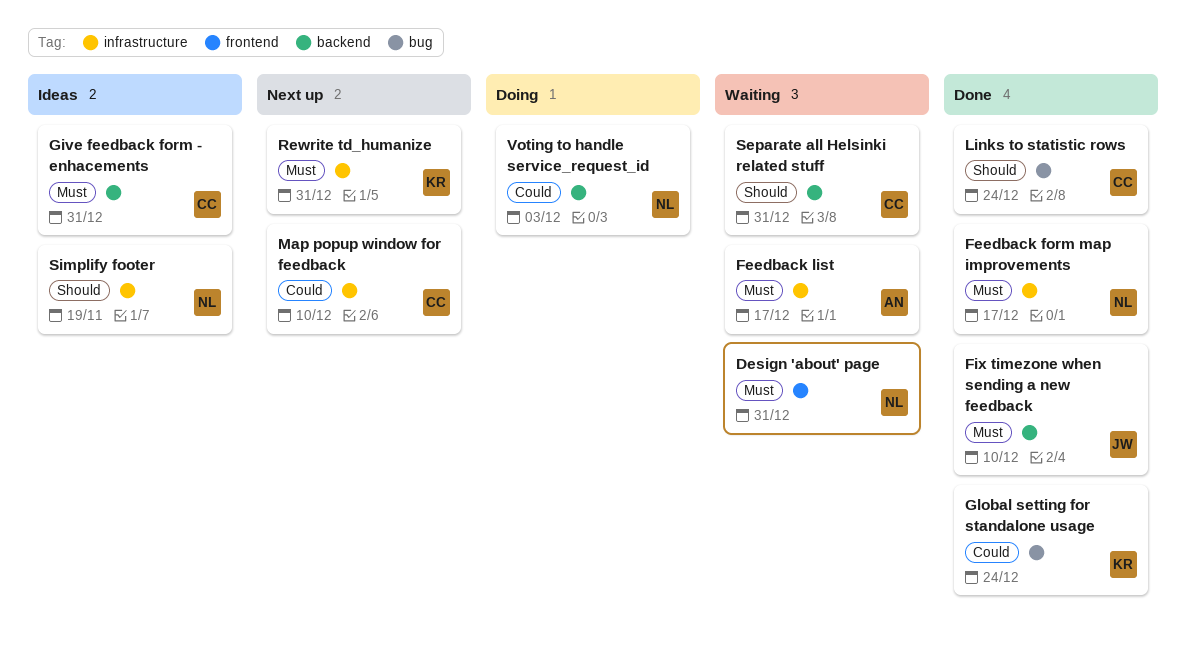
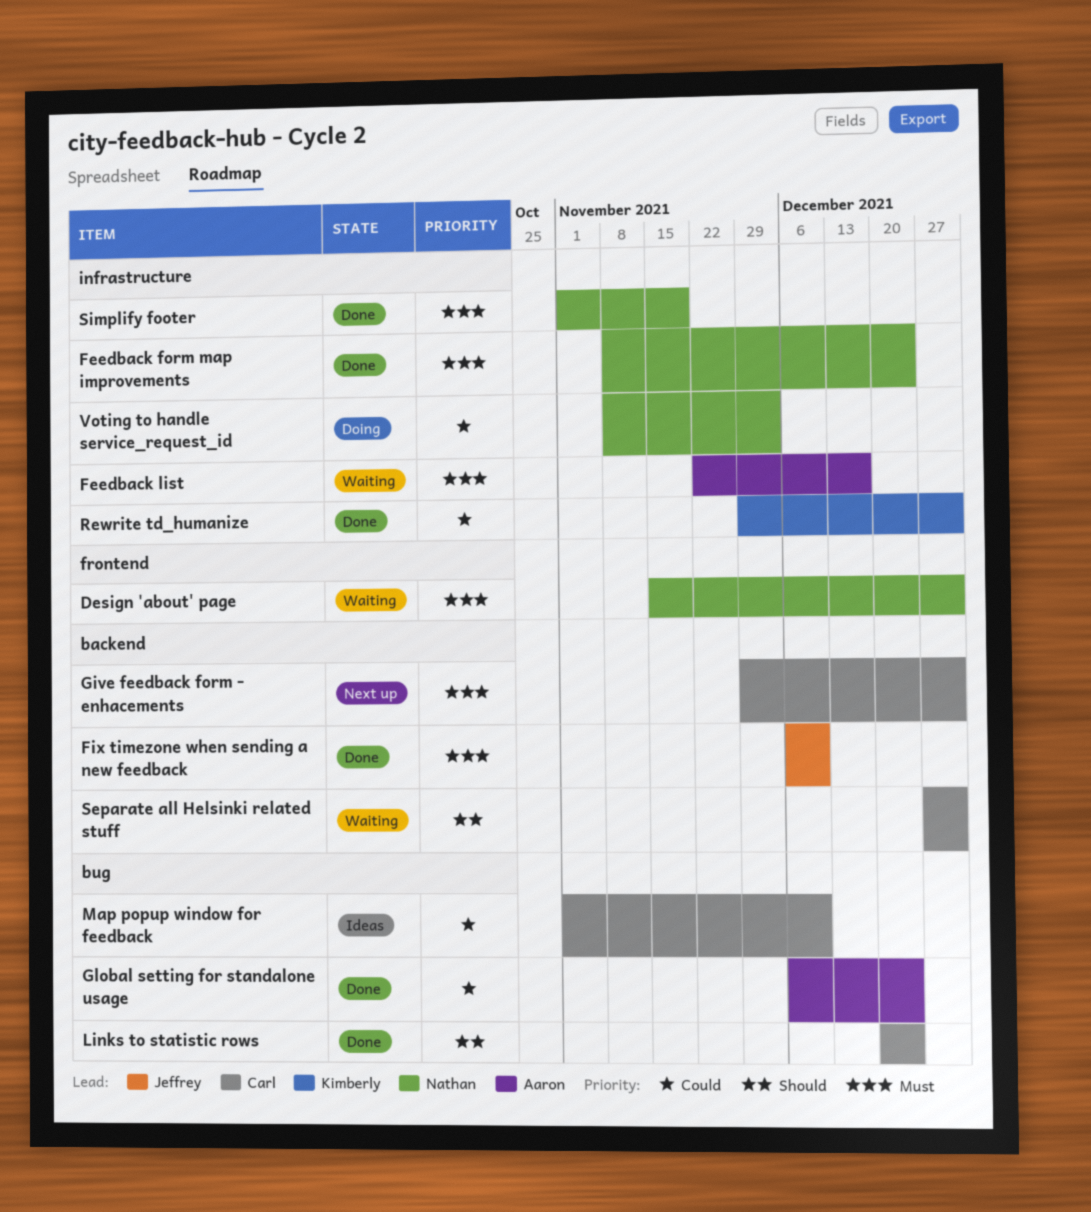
Feedback form map improvements, due: Dec 17 -> Dec 24
Give feedback form - enhacements, status: Ideas -> Next up
Global setting for standalone usage, owner: Kimberly -> Aaron
Map popup window for feedback, status: Next up -> Ideas
Map popup window for feedback, label: infrastructure -> bug
Rewrite td_humanize, status: Next up -> Done
Rewrite td_humanize, priority: Must -> Could
Simplify footer, status: Ideas -> Done
Simplify footer, priority: Should -> Must
Voting to handle service_request_id, label: backend -> infrastructure

